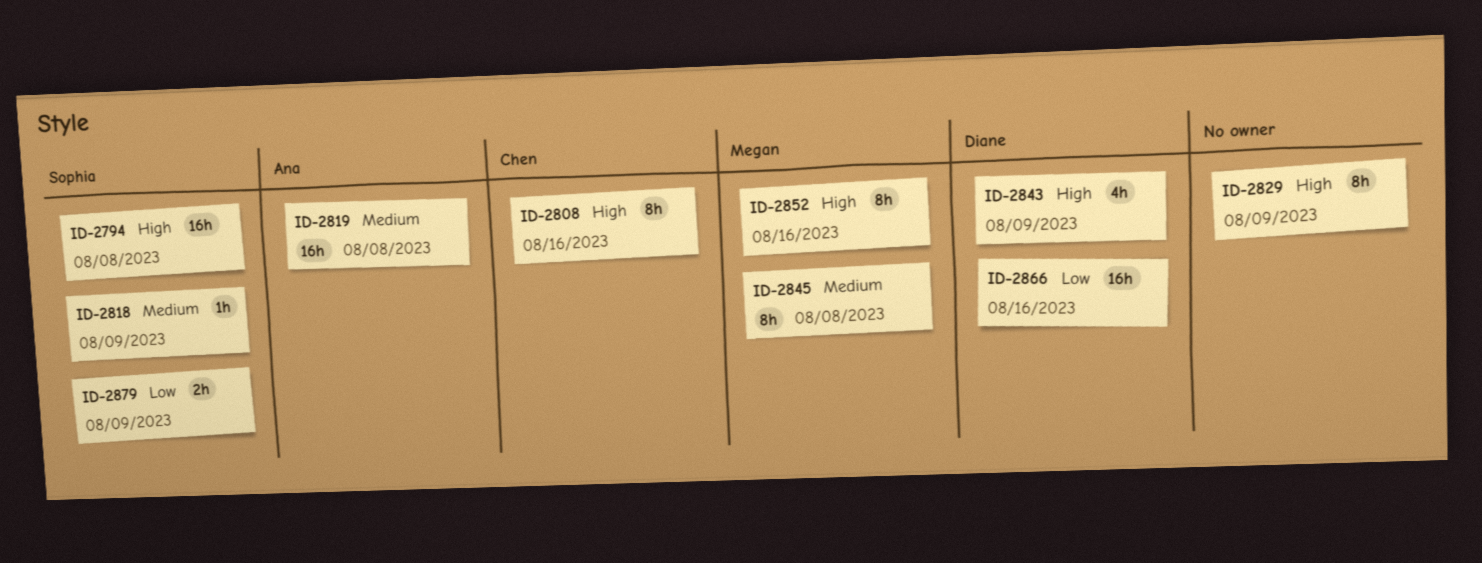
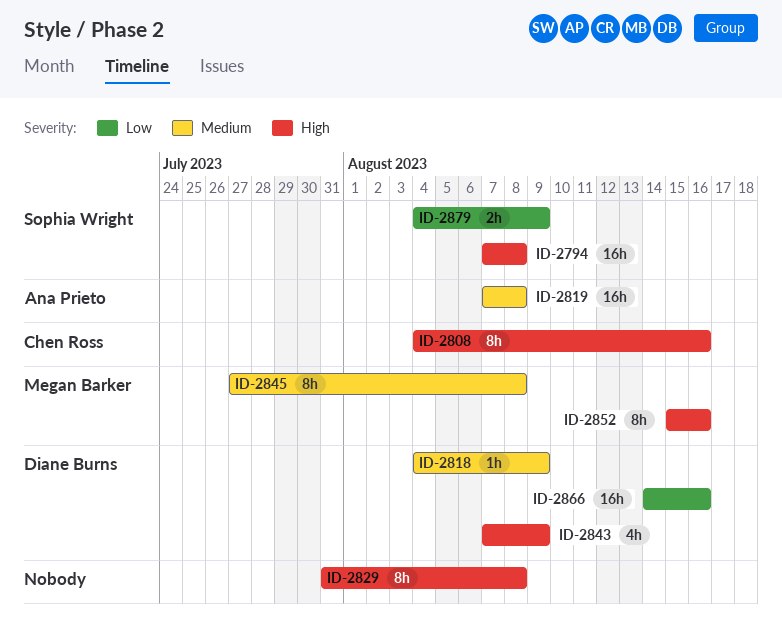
ID-2818, owner: Sophia Wright -> Diane Burns
ID-2829, due: Aug 9 -> Aug 8

